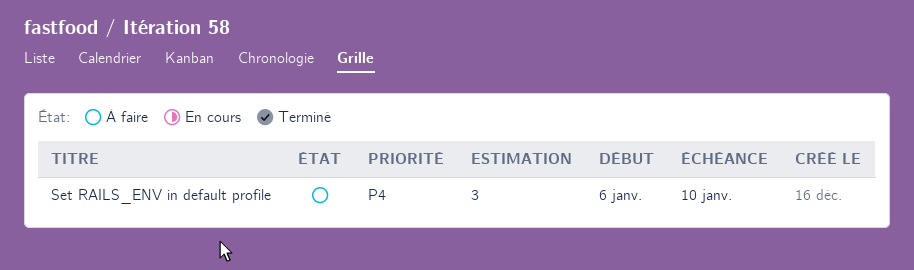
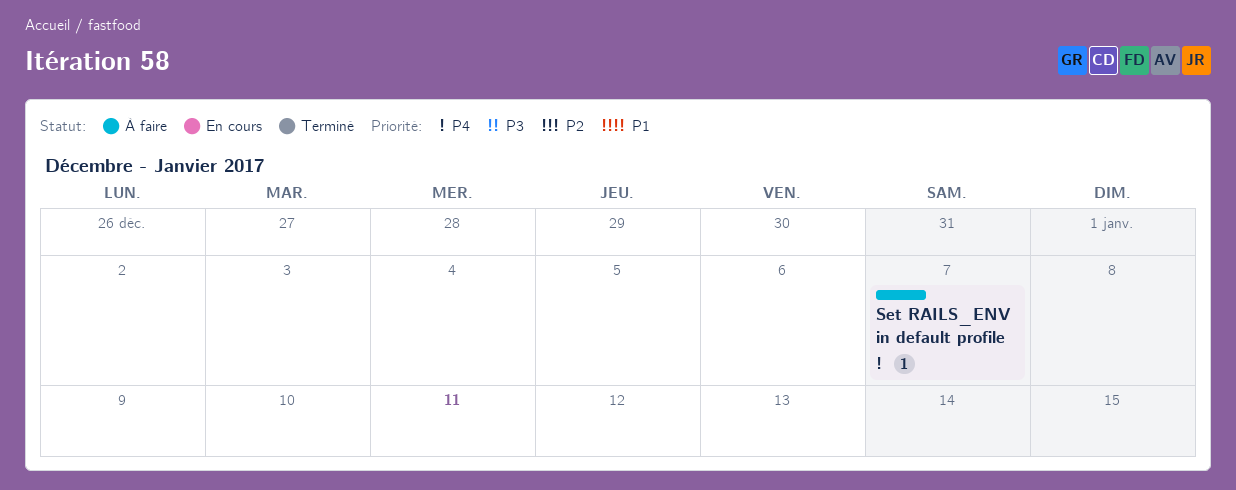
Set RAILS_ENV in default profile, estimate: 3 -> 1
Set RAILS_ENV in default profile, due: Jan 10 -> Jan 7

